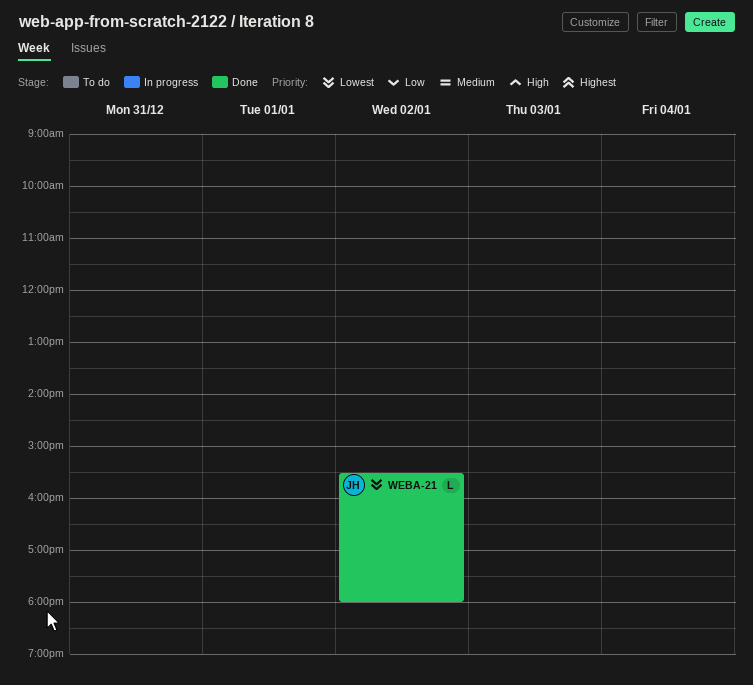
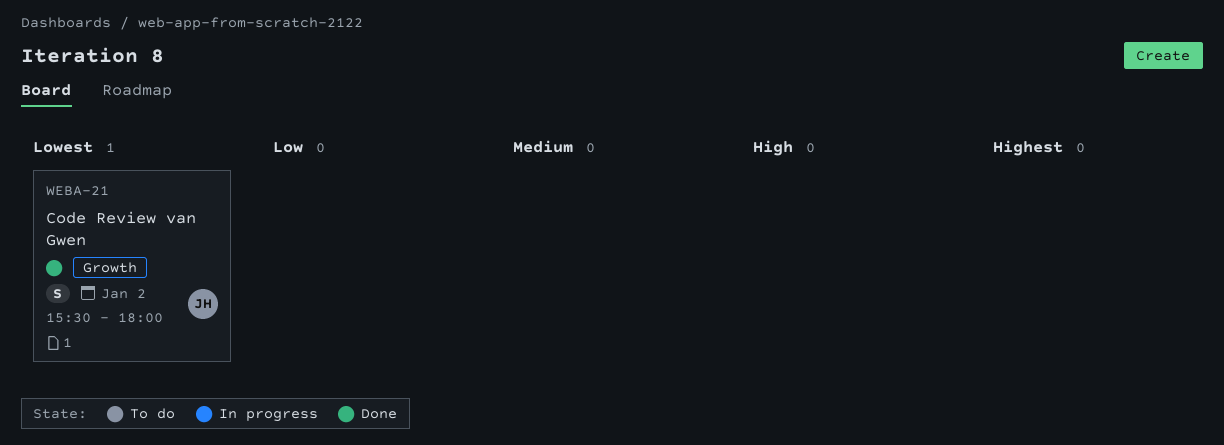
WEBA-21, estimate: L -> S

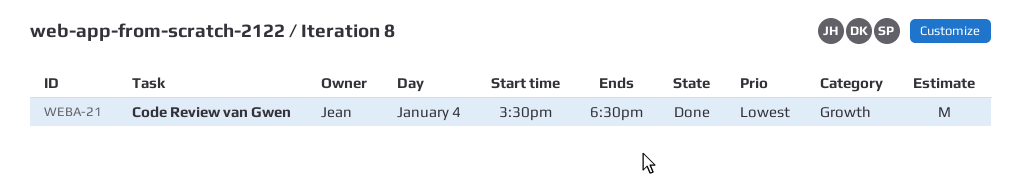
WEBA-21, estimate: S -> M
WEBA-21, day: Jan 2 -> Jan 4
WEBA-21, ends: 18:00 -> 18:30

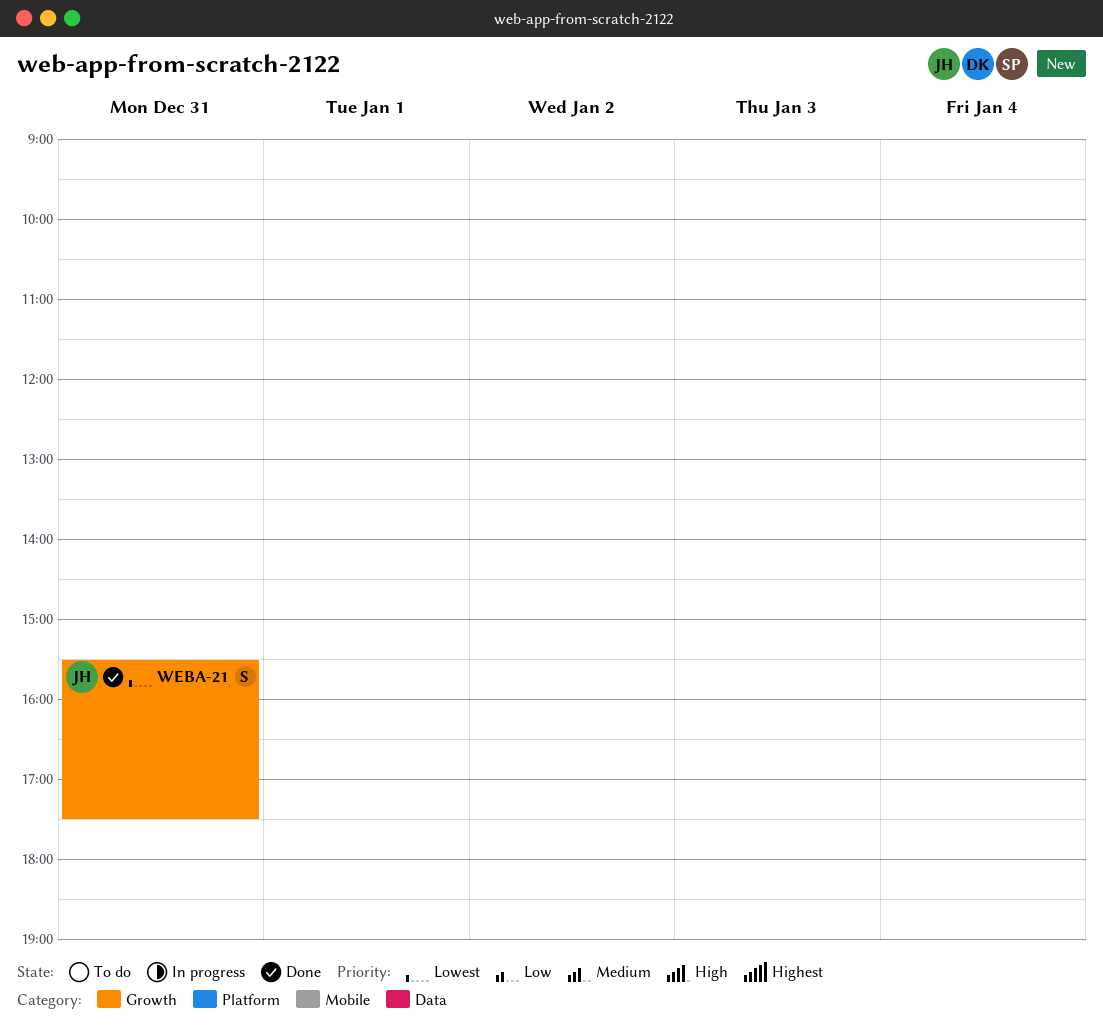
WEBA-21, estimate: M -> S
WEBA-21, day: Jan 4 -> Dec 31
WEBA-21, ends: 18:30 -> 17:30

